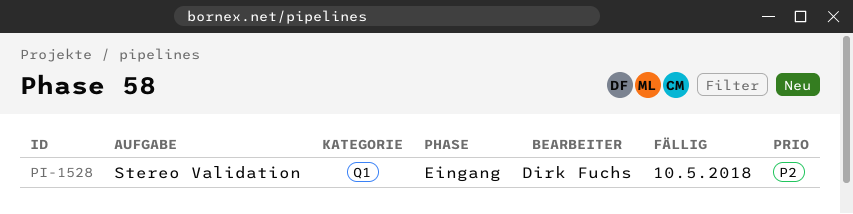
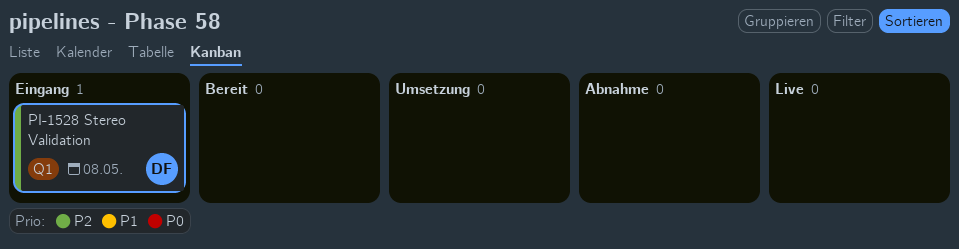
PI-1528, due: May 10 -> May 8

